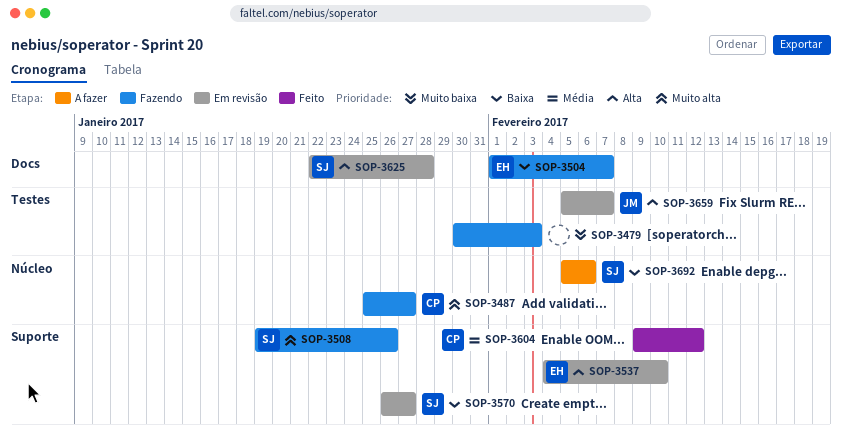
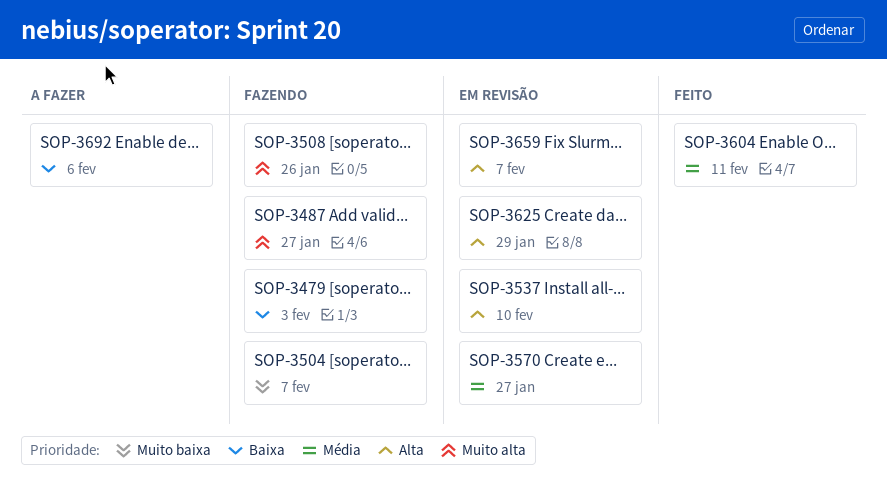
SOP-3479, priority: Muito baixa -> Baixa
SOP-3504, priority: Baixa -> Muito baixa
SOP-3570, priority: Baixa -> Média
SOP-3604, due: Feb 12 -> Feb 11
SOP-3625, due: Jan 28 -> Jan 29

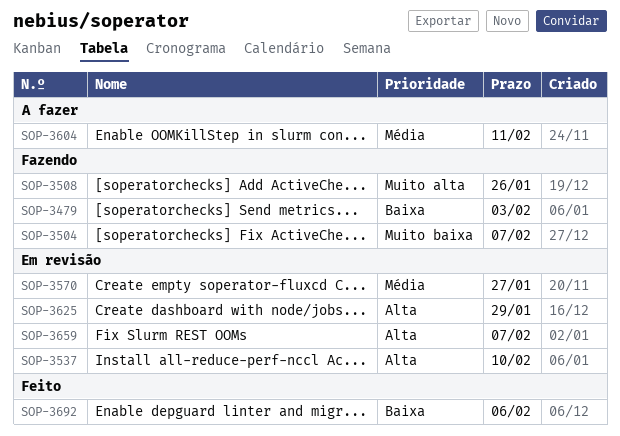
SOP-3487: present -> none
SOP-3604, status: Feito -> A fazer
SOP-3692, status: A fazer -> Feito

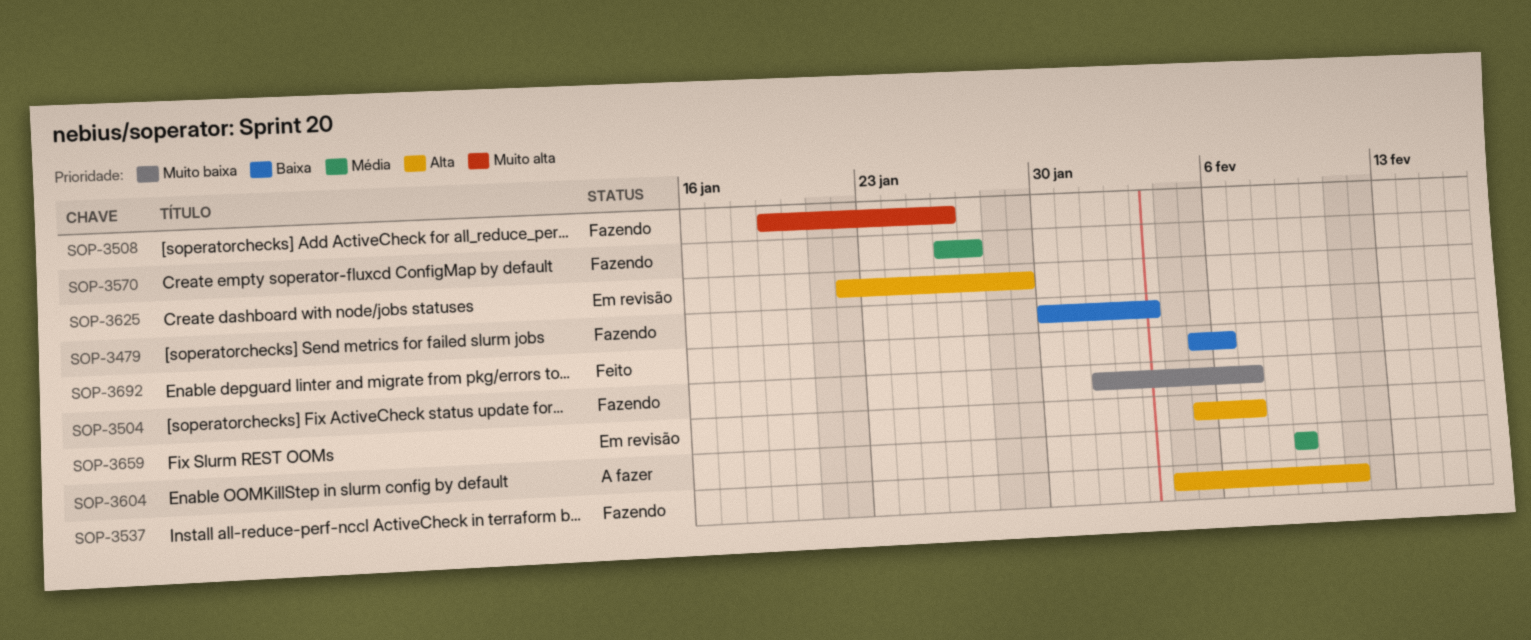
SOP-3537, status: Em revisão -> Fazendo
SOP-3537, due: Feb 10 -> Feb 11
SOP-3570, status: Em revisão -> Fazendo
SOP-3604, due: Feb 11 -> Feb 9

